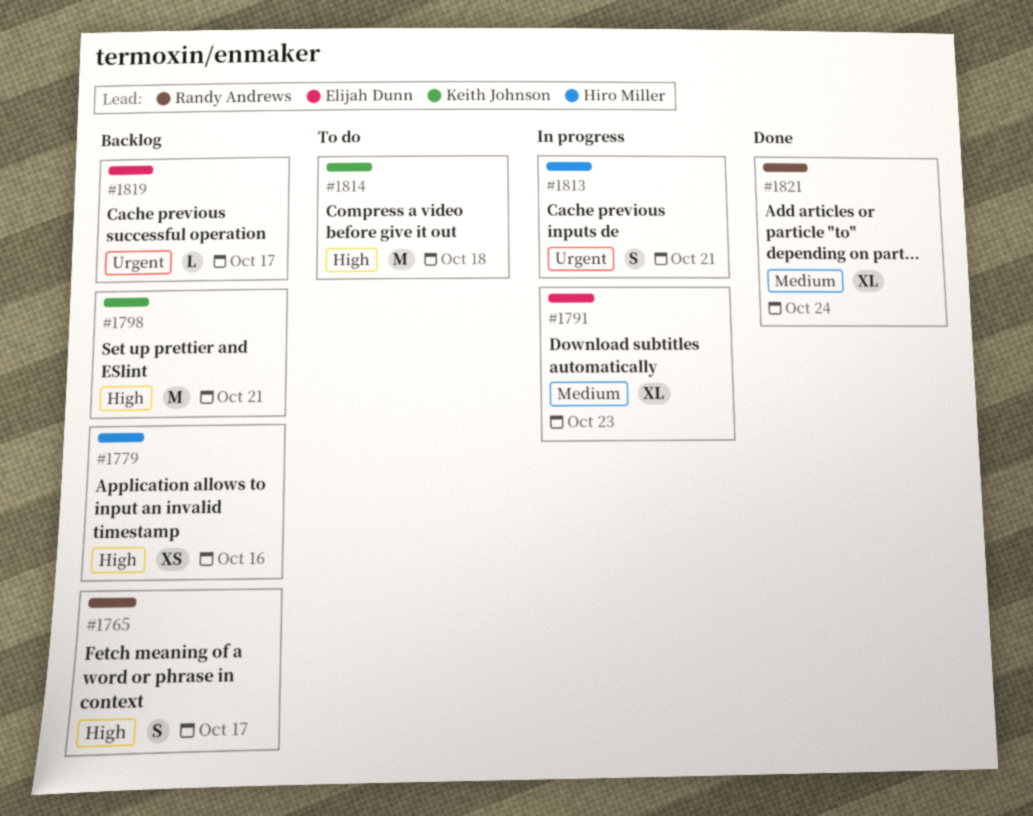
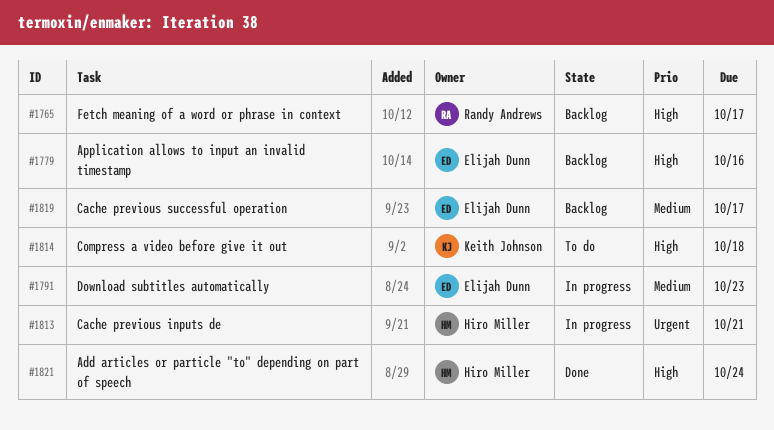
#1779, owner: Hiro Miller -> Elijah Dunn
#1798: present -> none
#1819, priority: Urgent -> Medium
#1821, owner: Randy Andrews -> Hiro Miller
#1821, priority: Medium -> High

